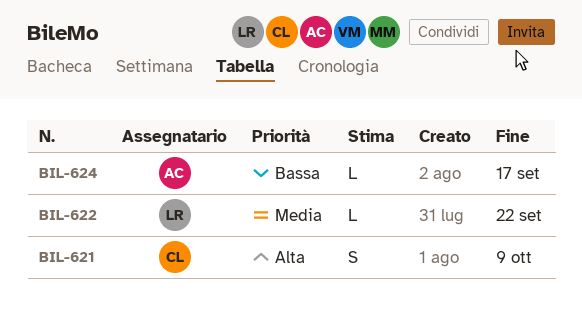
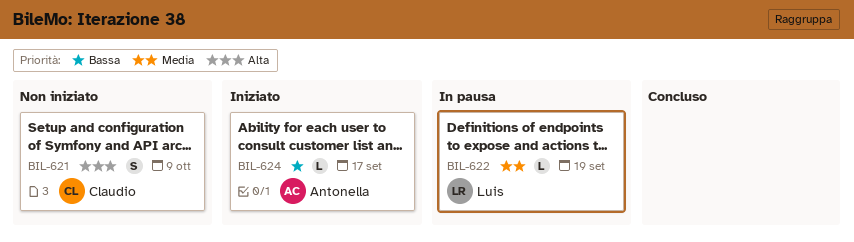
BIL-622, due: Sep 22 -> Sep 19

